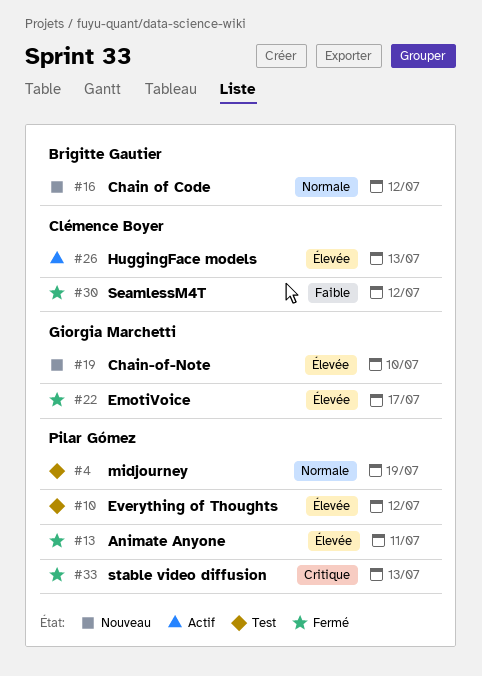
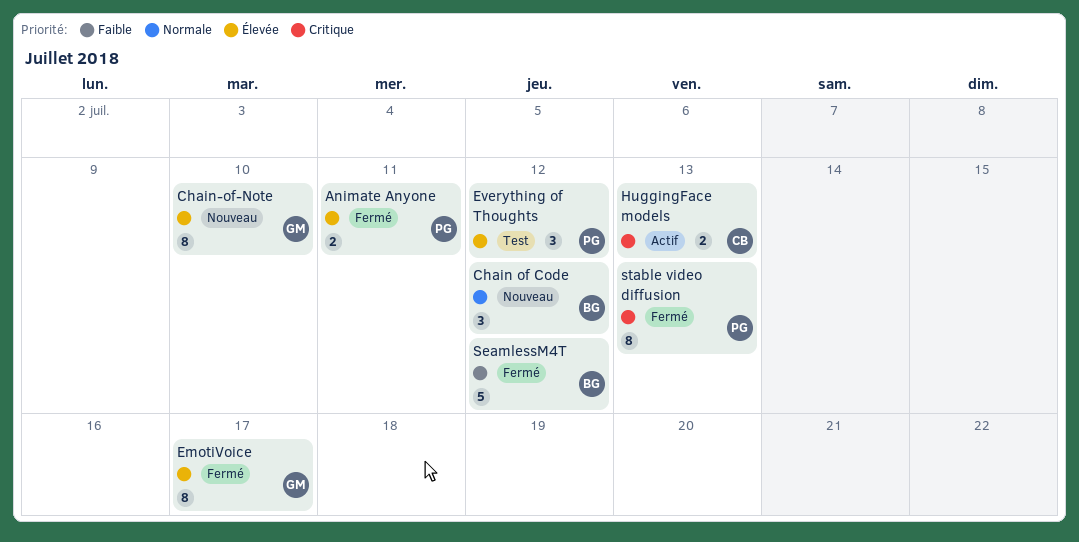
HuggingFace models, priority: Élevée -> Critique
midjourney: present -> none
SeamlessM4T, owner: Clémence Boyer -> Brigitte Gautier

